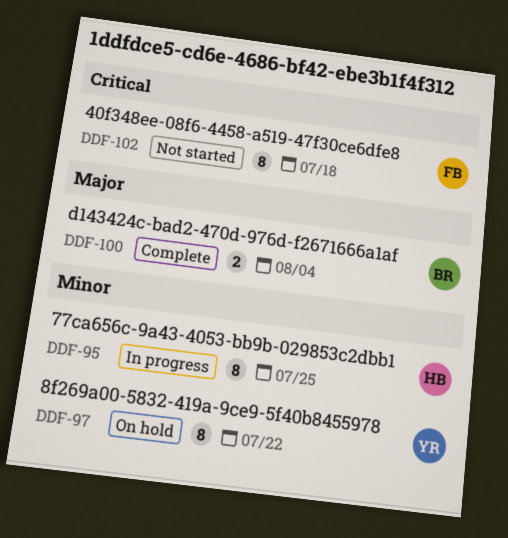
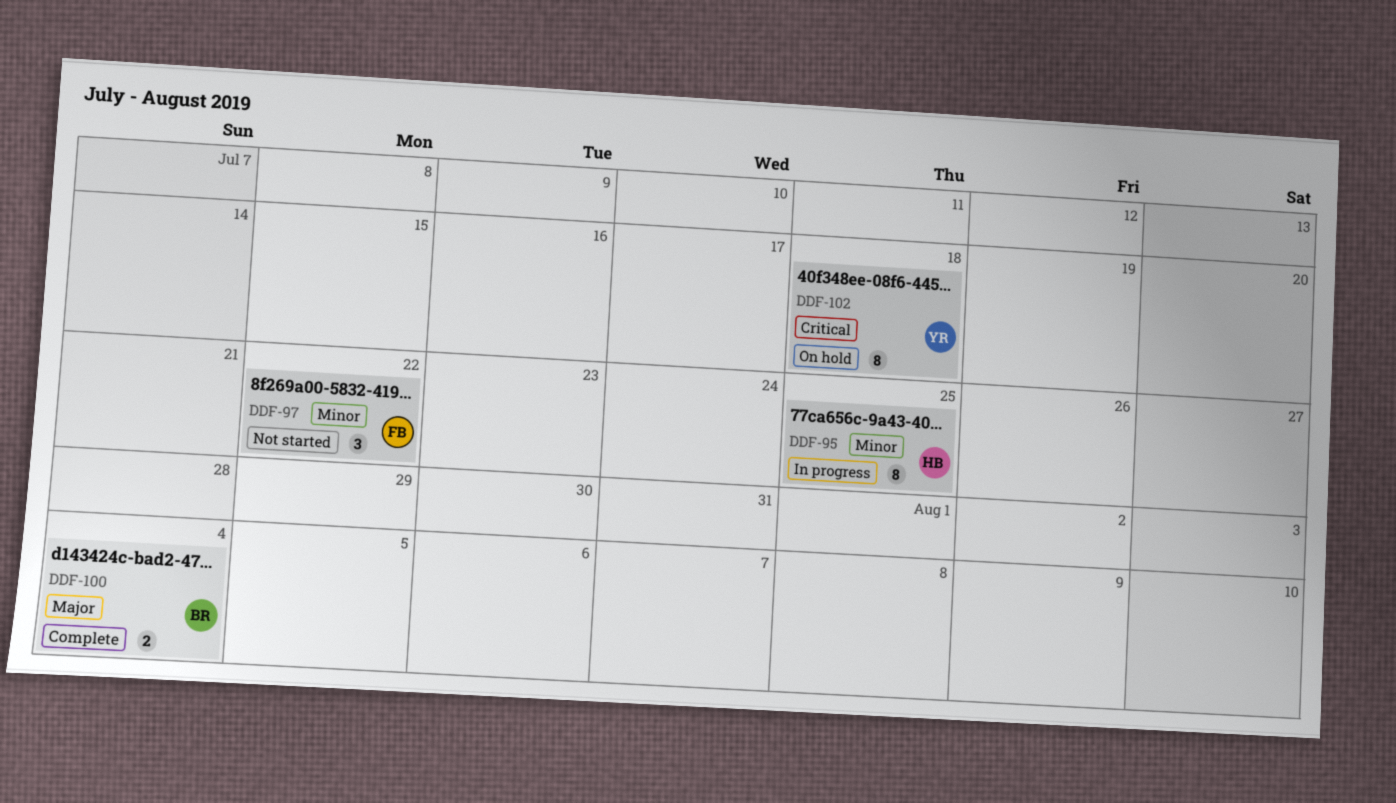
DDF-97, status: On hold -> Not started
DDF-97, owner: YR -> FB
DDF-97, estimate: 8 -> 3
DDF-102, status: Not started -> On hold
DDF-102, owner: FB -> YR

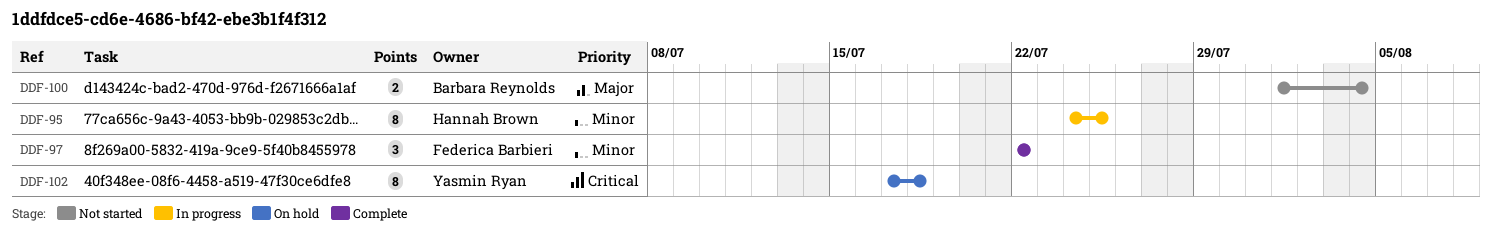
DDF-97, status: Not started -> Complete
DDF-100, status: Complete -> Not started

